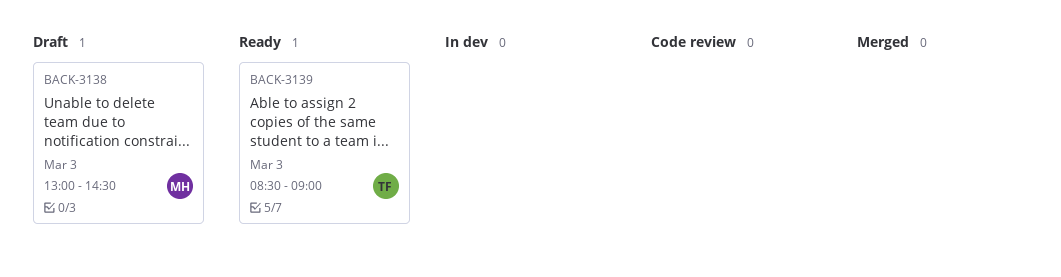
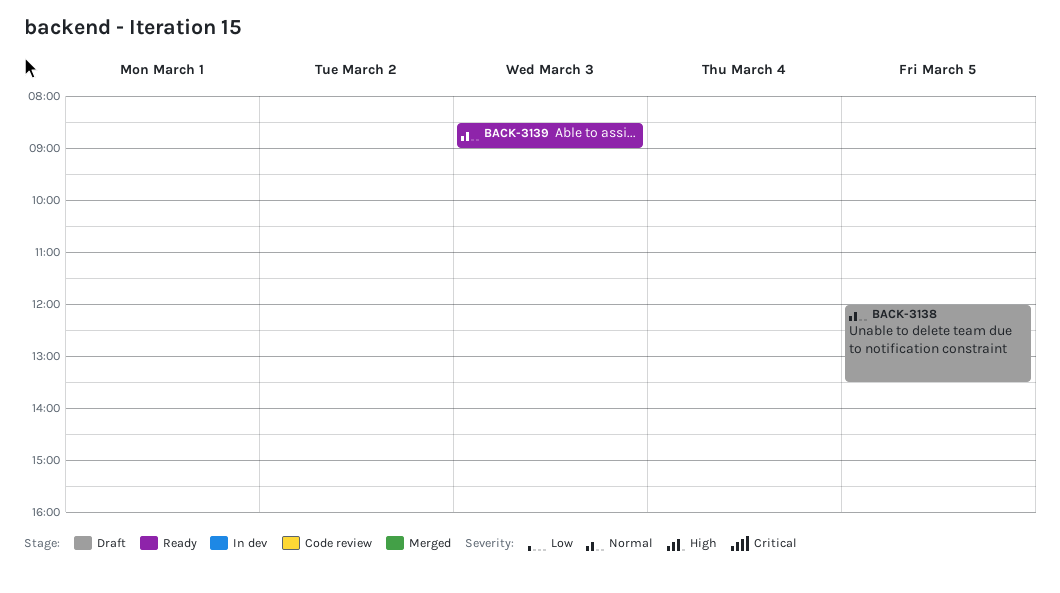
BACK-3138, day: Mar 3 -> Mar 5
BACK-3138, begins: 13:00 -> 12:00
BACK-3138, ends: 14:30 -> 13:30

